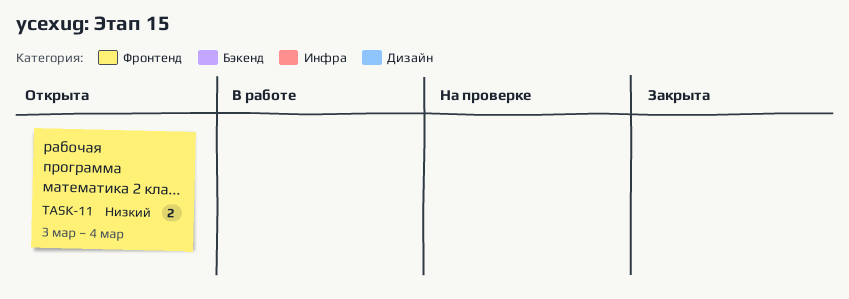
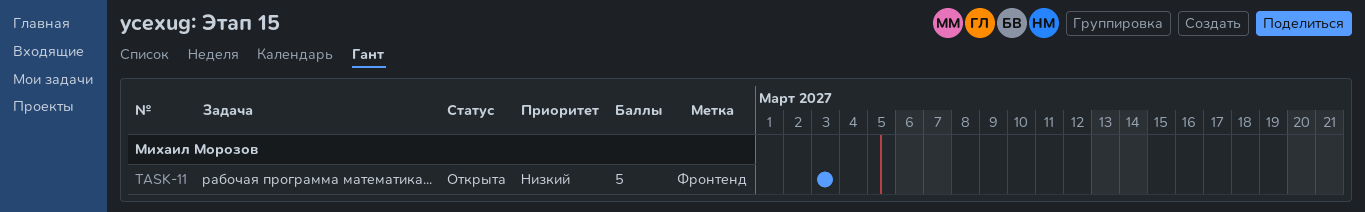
TASK-11, estimate: 2 -> 5
TASK-11, due: Mar 4 -> Mar 3

